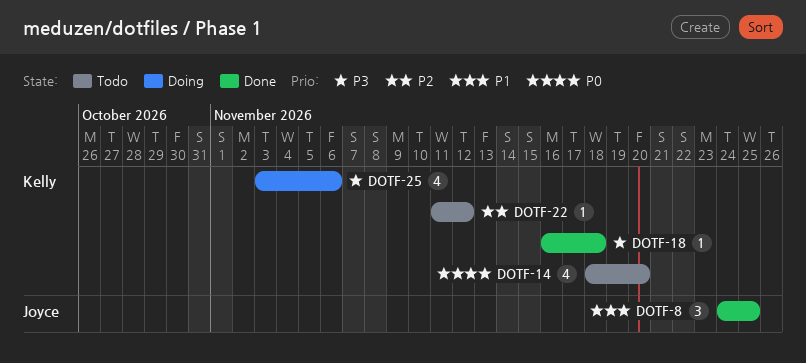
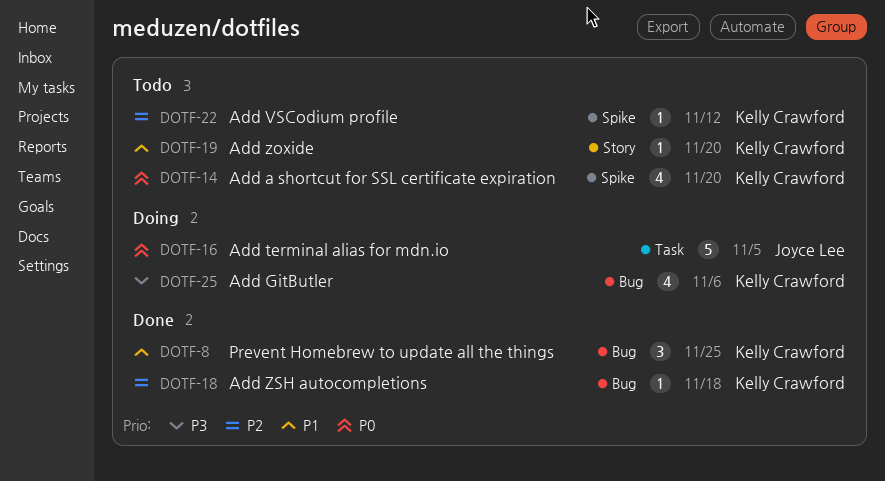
DOTF-8, owner: Joyce Lee -> Kelly Crawford
DOTF-16: none -> present
DOTF-18, priority: P3 -> P2
DOTF-19: none -> present

